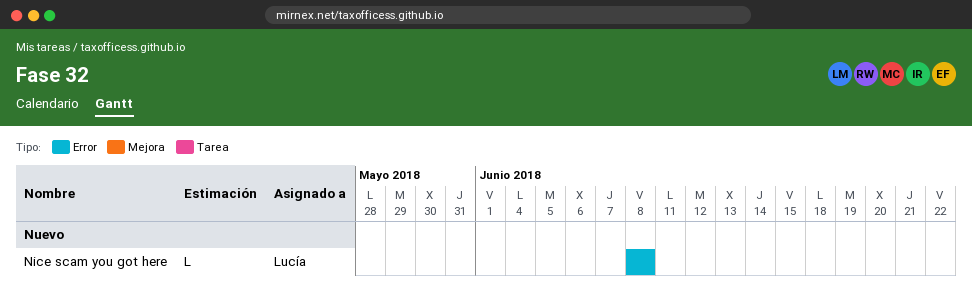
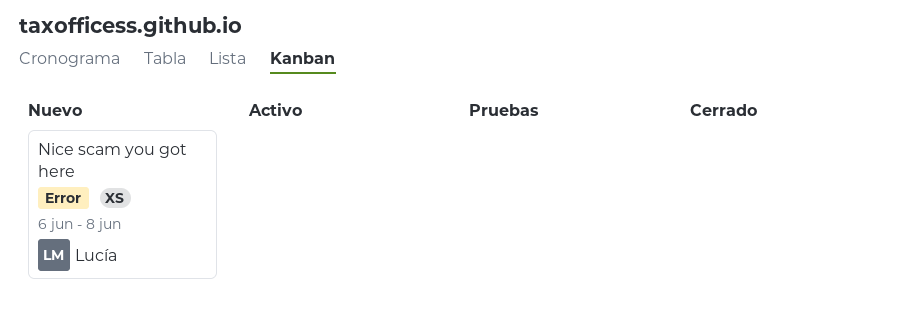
Nice scam you got here, estimate: L -> XS
Nice scam you got here, start: Jun 8 -> Jun 6

